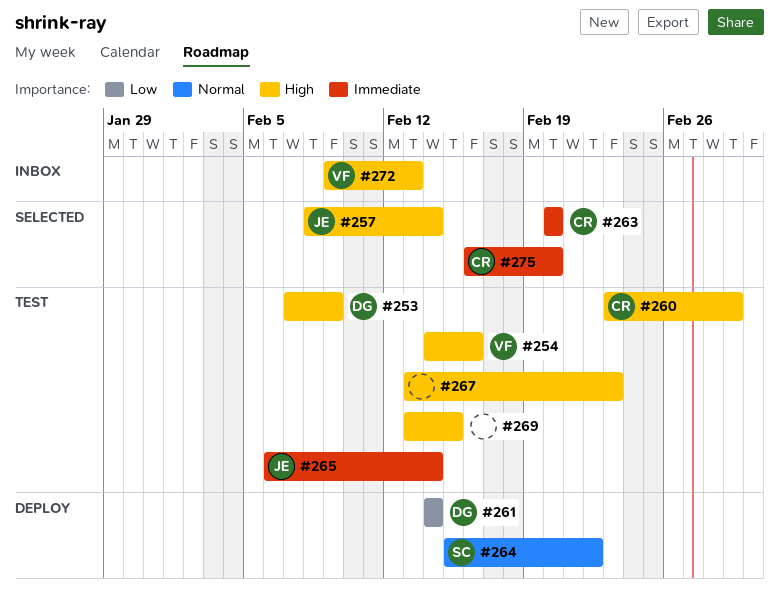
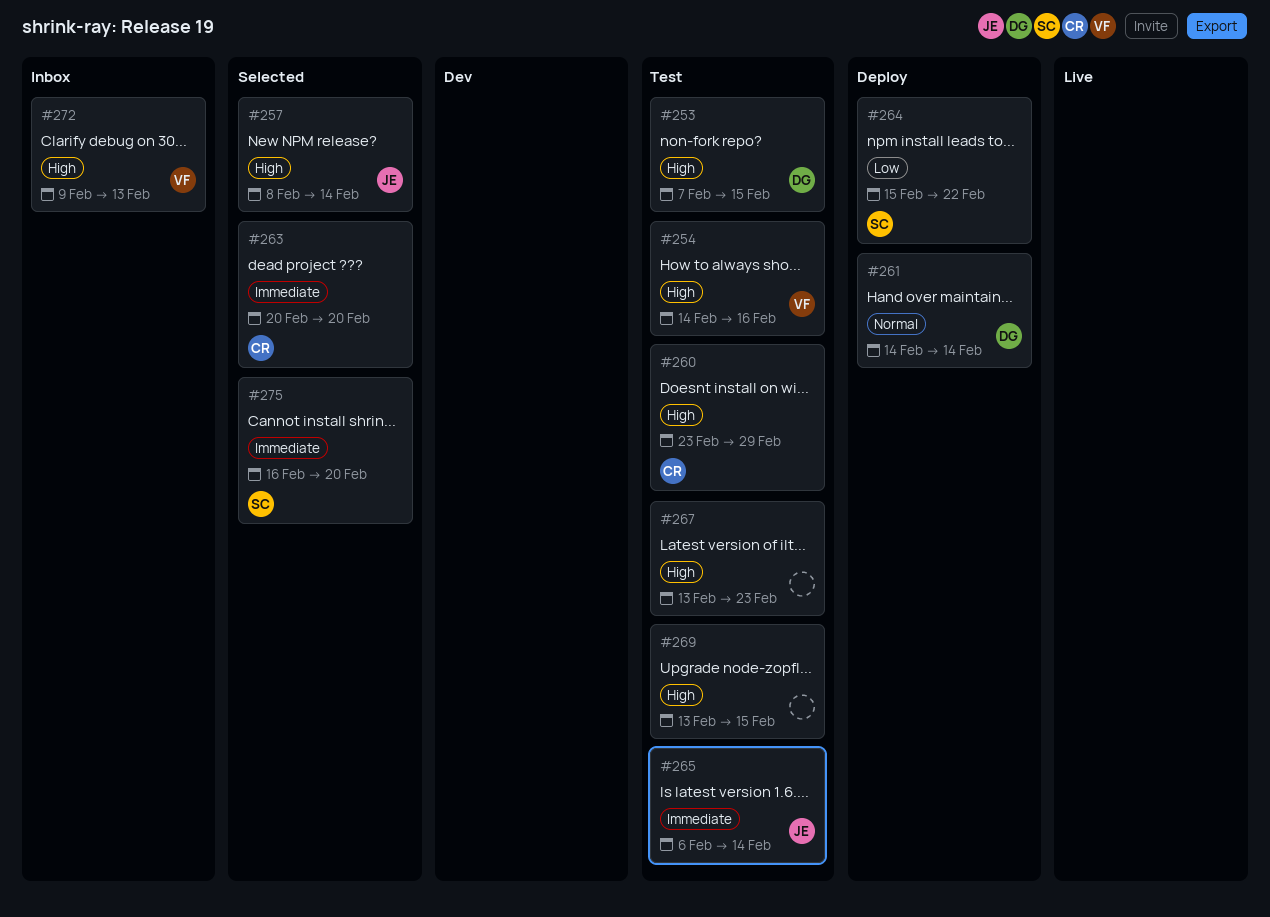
#253, due: Feb 9 -> Feb 15
#261, priority: Low -> Normal
#264, priority: Normal -> Low
#275, owner: CR -> SC

